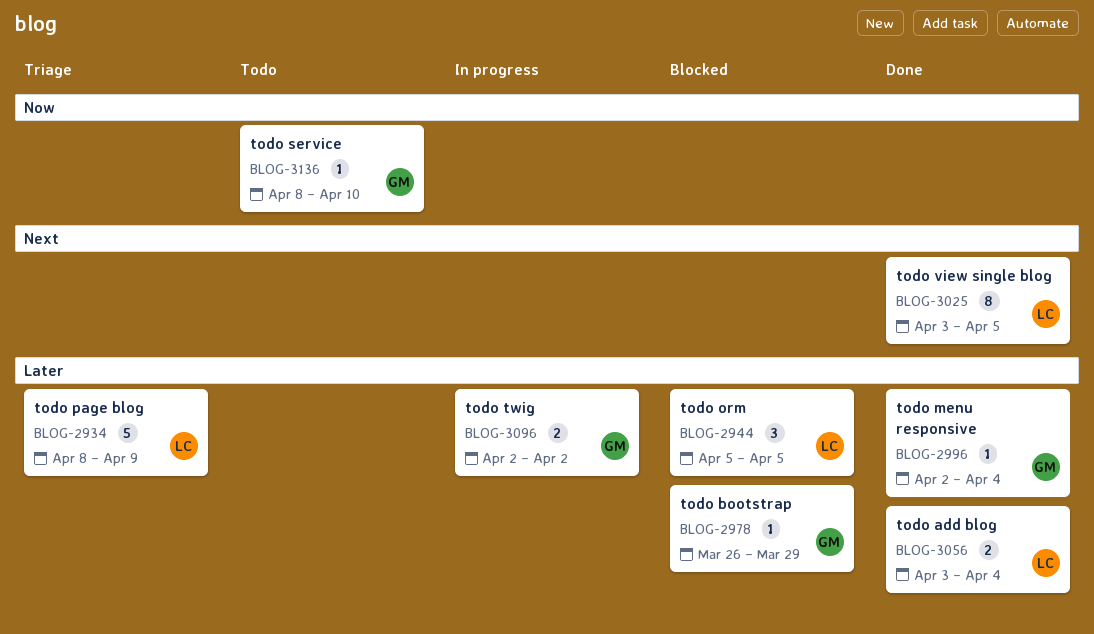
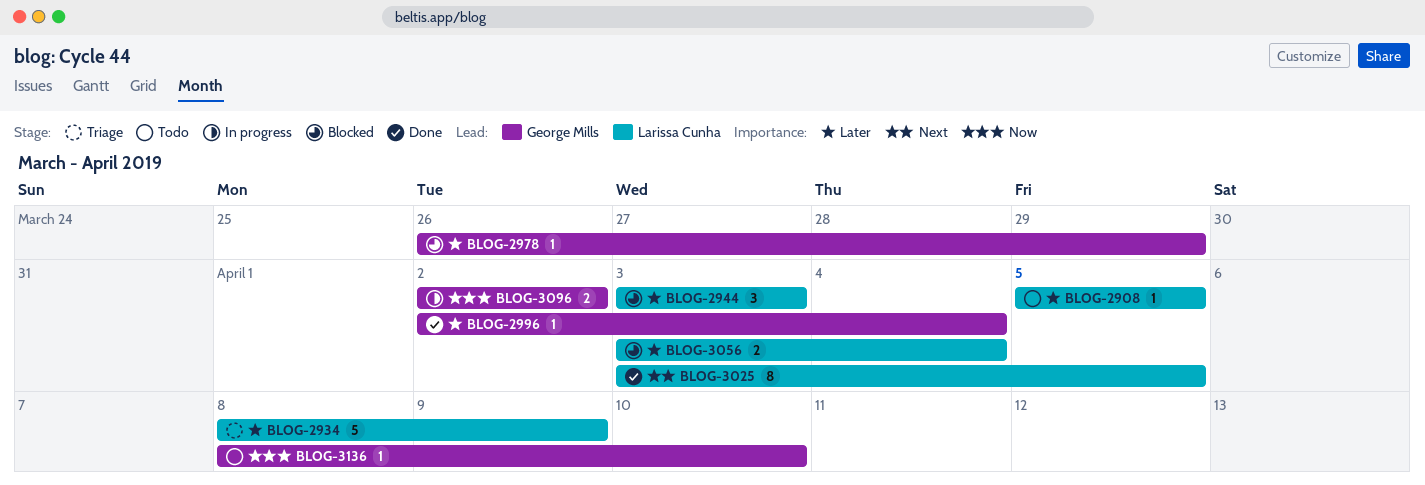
BLOG-2908: none -> present
BLOG-2944, start: Apr 5 -> Apr 3
BLOG-2944, due: Apr 5 -> Apr 3
BLOG-3056, status: Done -> Blocked
BLOG-3096, priority: Later -> Now

